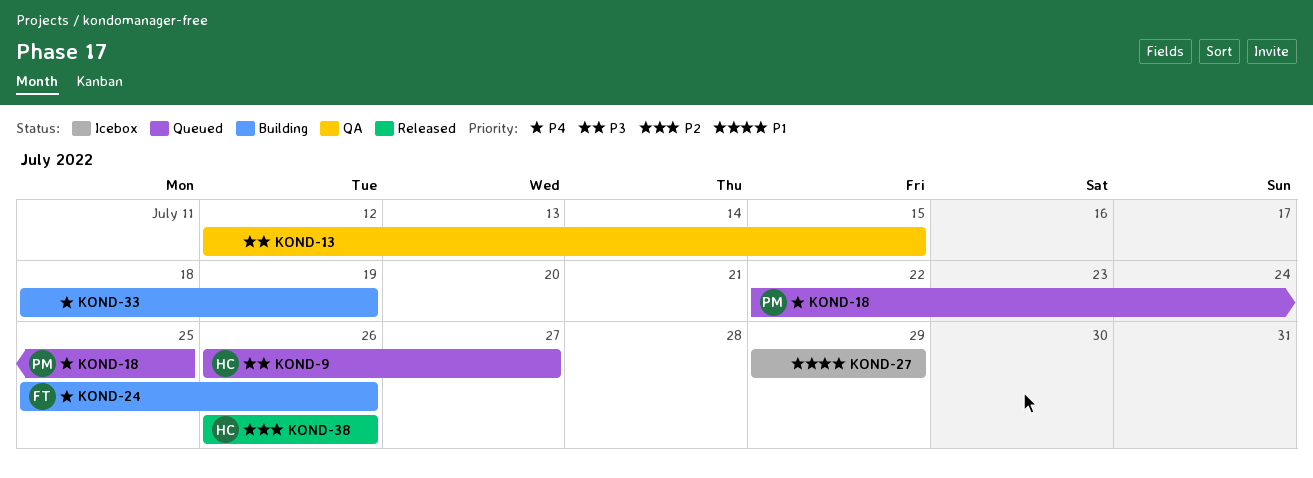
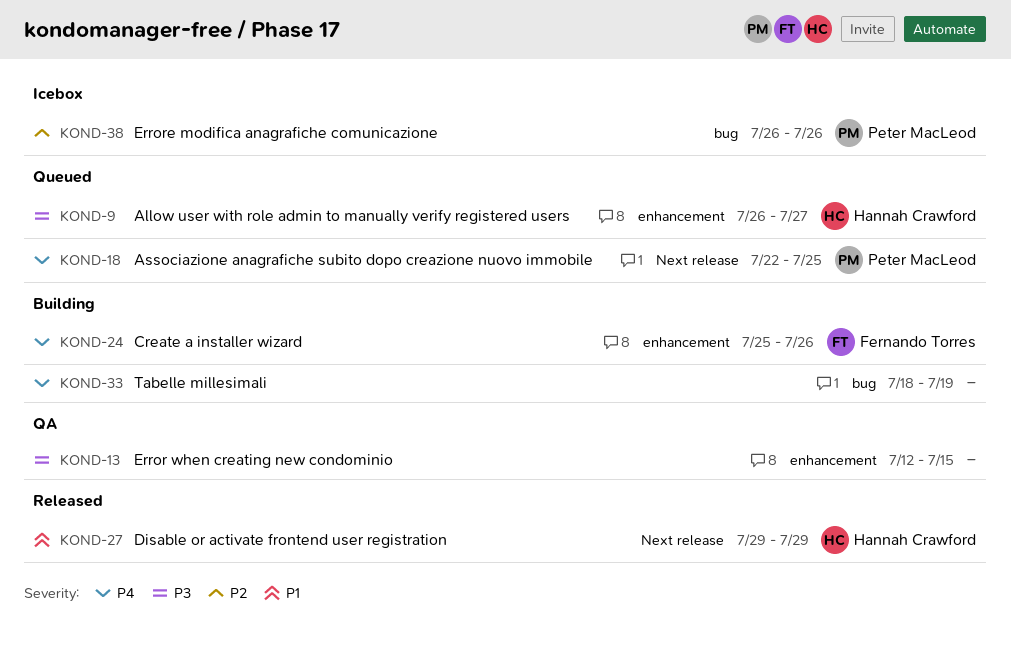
KOND-27, status: Icebox -> Released
KOND-27, owner: none -> Hannah Crawford
KOND-38, status: Released -> Icebox
KOND-38, owner: Hannah Crawford -> Peter MacLeod

